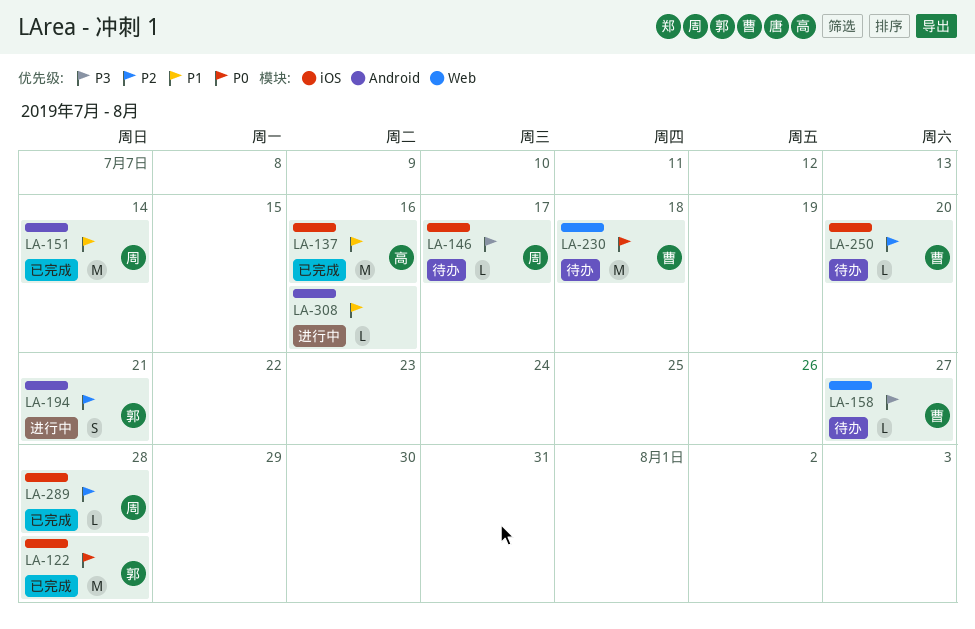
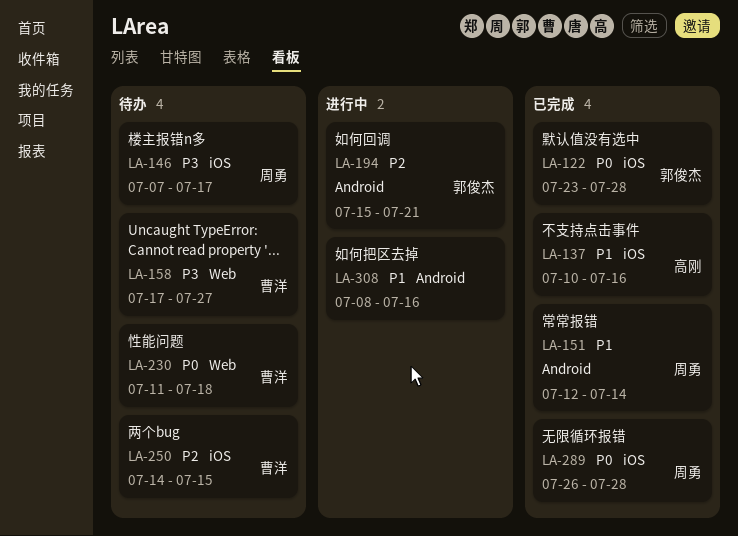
LA-250, due: Jul 20 -> Jul 15
LA-289, priority: P2 -> P0

